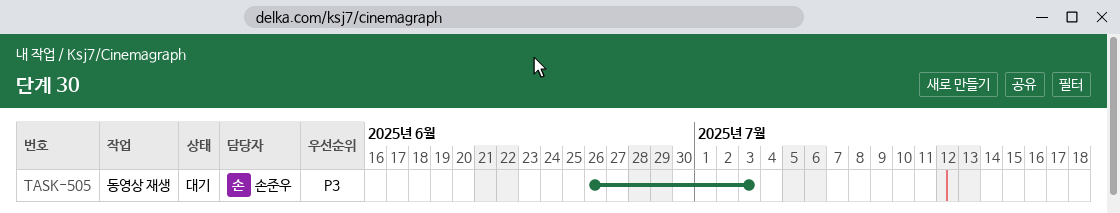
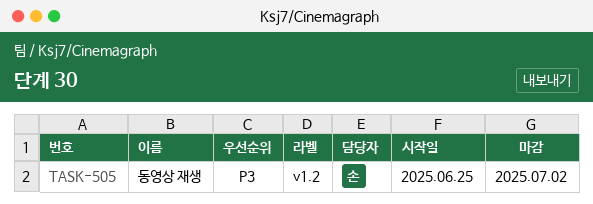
TASK-505, start: Jun 26 -> Jun 25
TASK-505, due: Jul 3 -> Jul 2

